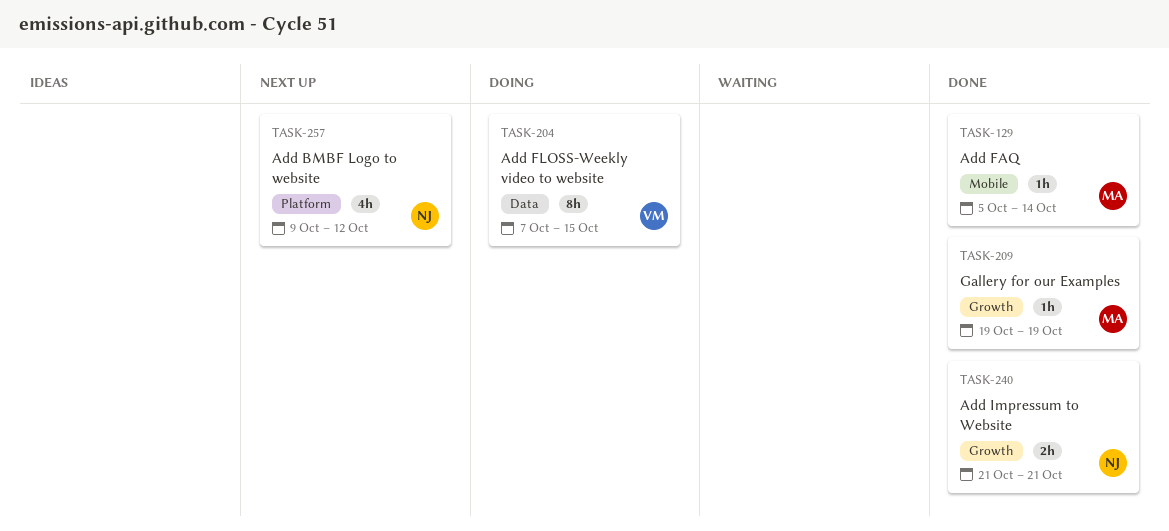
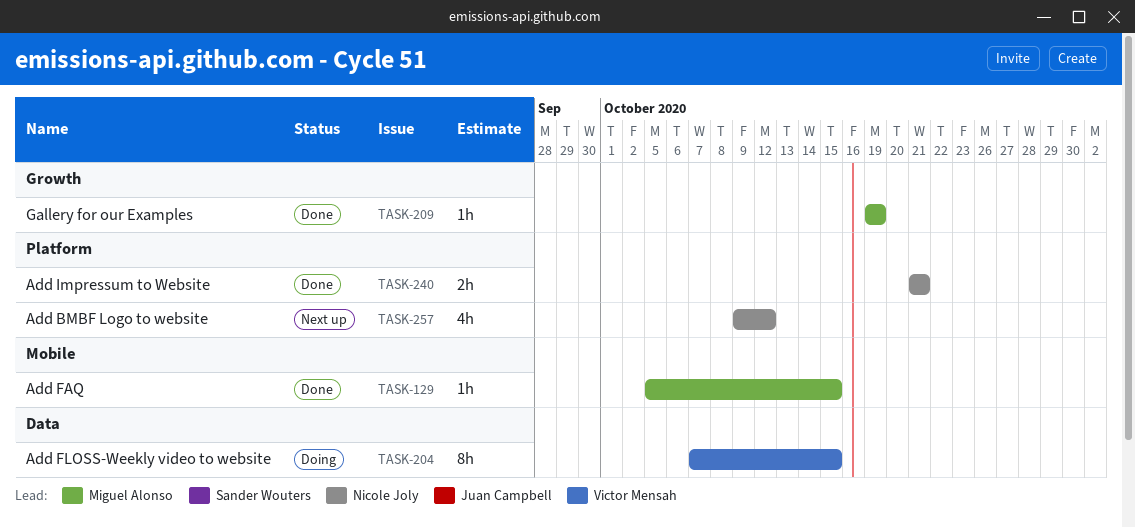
TASK-129, due: Oct 14 -> Oct 15
TASK-240, label: Growth -> Platform

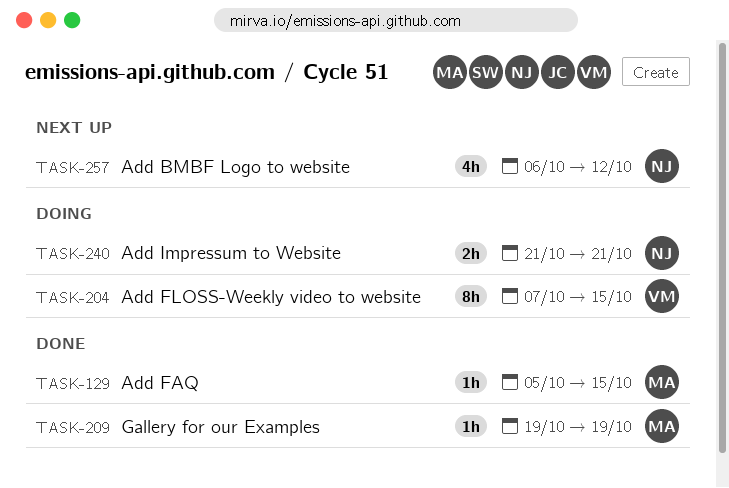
TASK-240, status: Done -> Doing
TASK-257, start: Oct 9 -> Oct 6

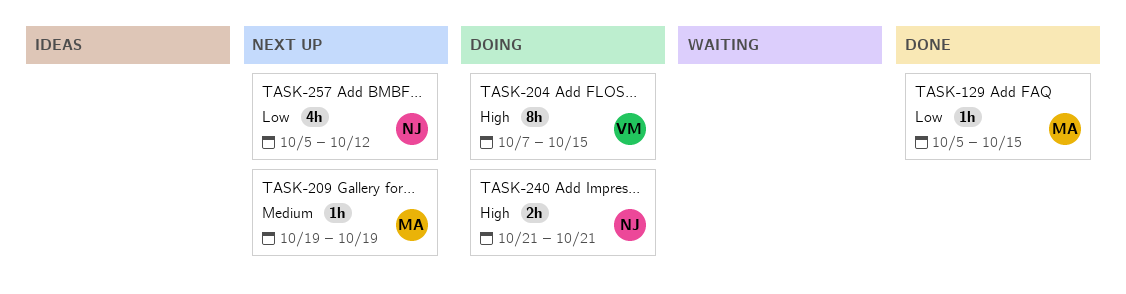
TASK-209, status: Done -> Next up
TASK-257, start: Oct 6 -> Oct 5

